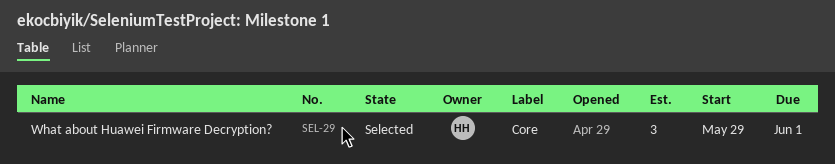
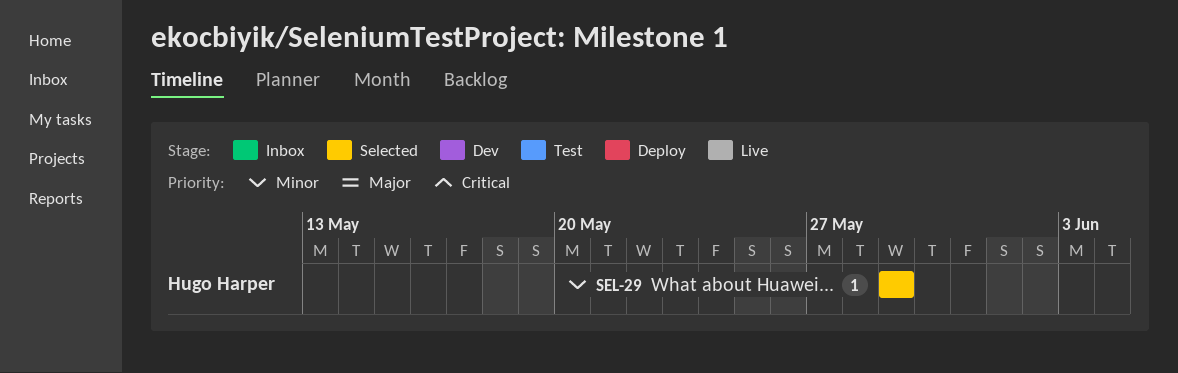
SEL-29, estimate: 3 -> 1
SEL-29, due: Jun 1 -> May 29

